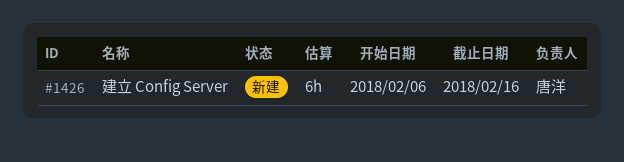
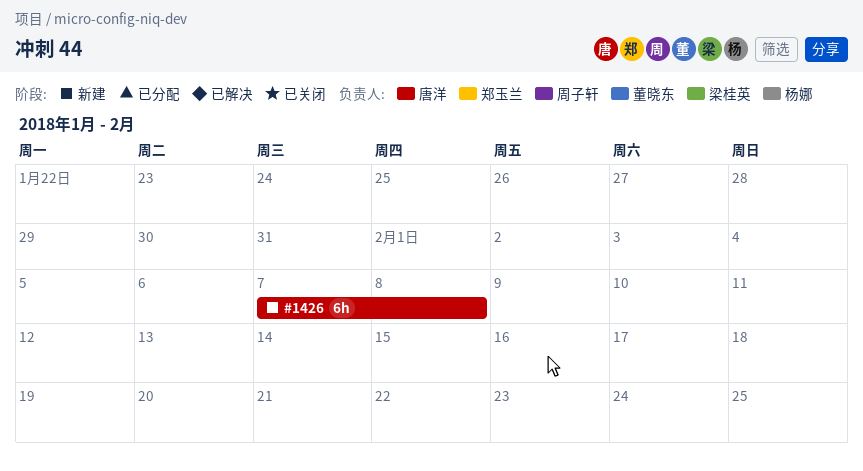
#1426, start: Feb 6 -> Feb 7
#1426, due: Feb 16 -> Feb 8

